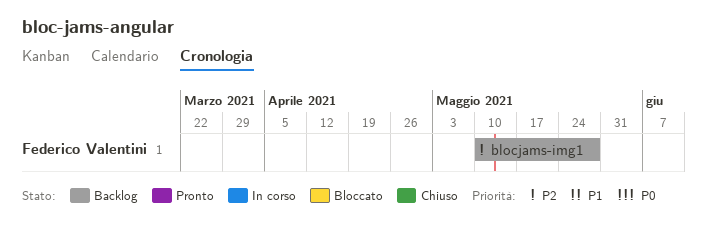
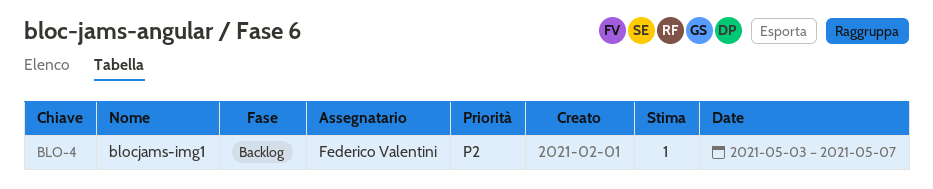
blocjams-img1, start: May 10 -> May 3
blocjams-img1, due: May 28 -> May 7

